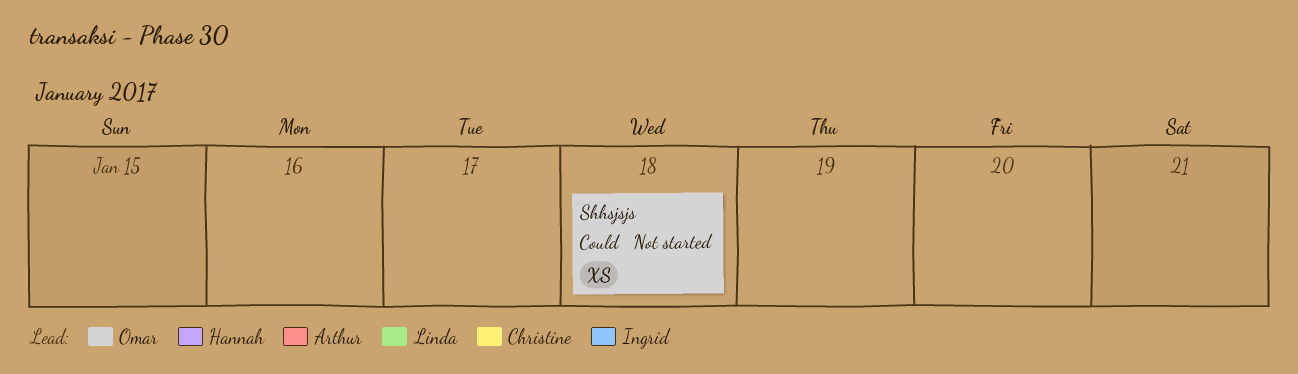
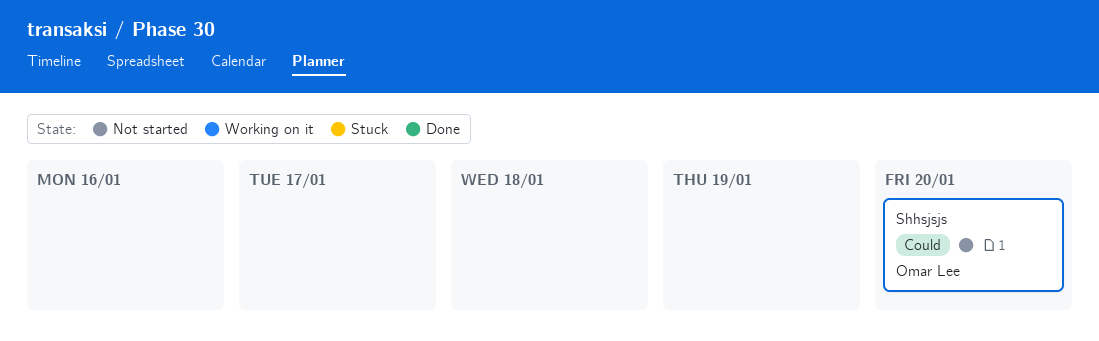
Shhsjsjs, due: Jan 18 -> Jan 20

